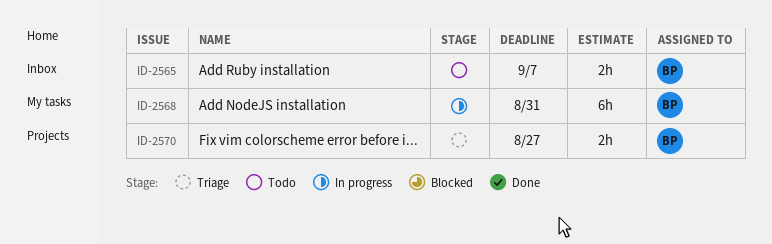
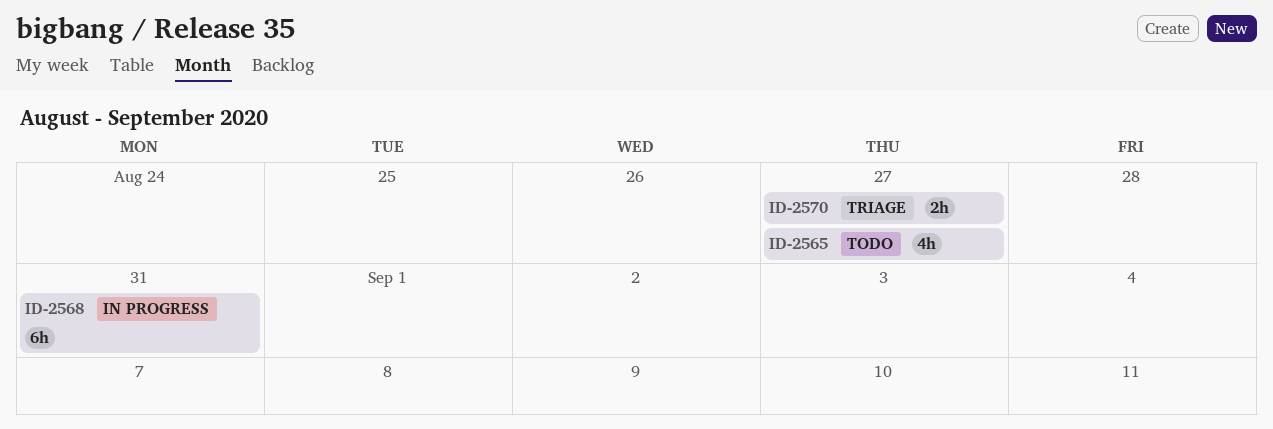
ID-2565, estimate: 2h -> 4h
ID-2565, due: Sep 7 -> Aug 27

